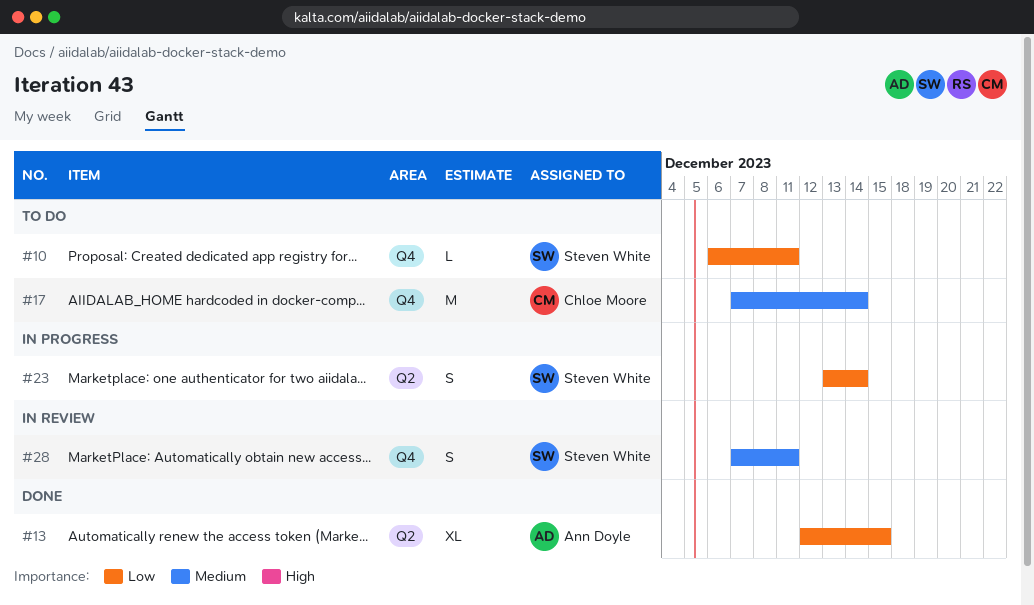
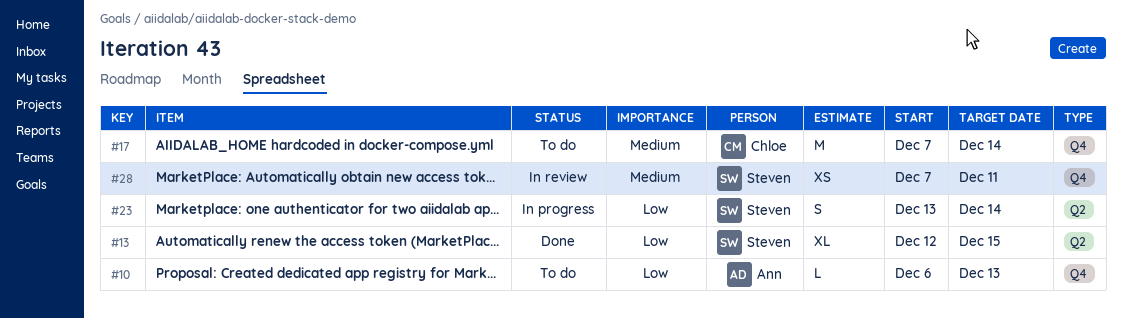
#10, owner: Steven White -> Ann Doyle
#10, due: Dec 11 -> Dec 13
#13, owner: Ann Doyle -> Steven White
#28, estimate: S -> XS

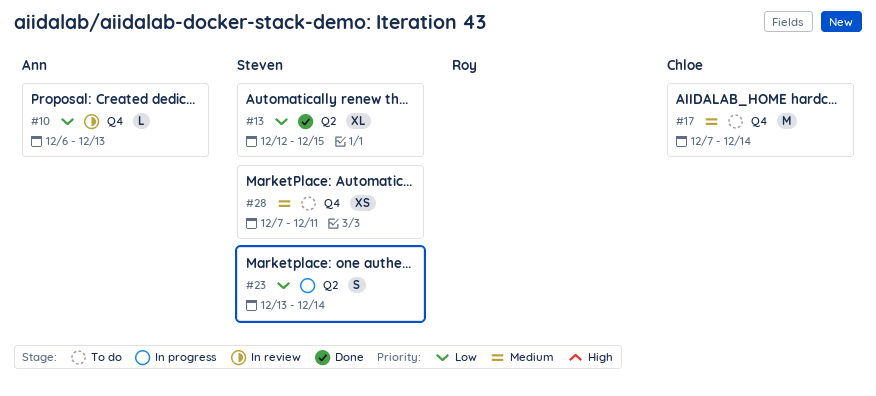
#10, status: To do -> In review
#28, status: In review -> To do

